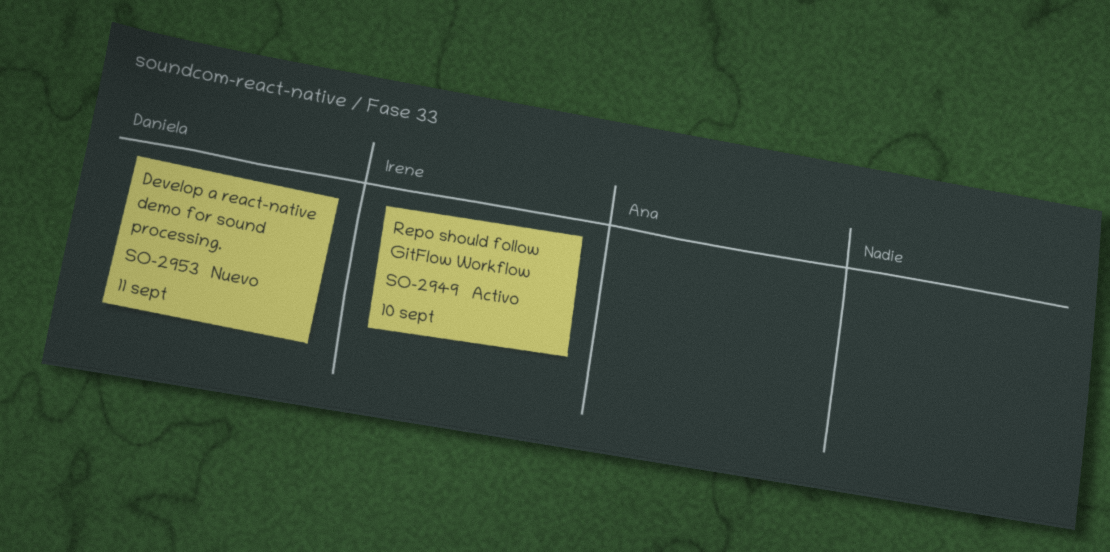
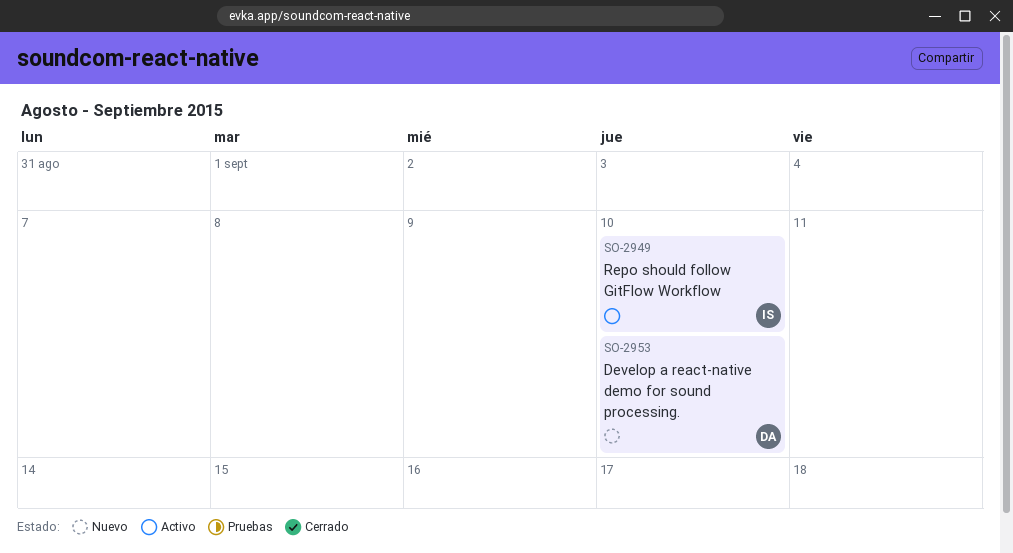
SO-2953, due: Sep 11 -> Sep 10

